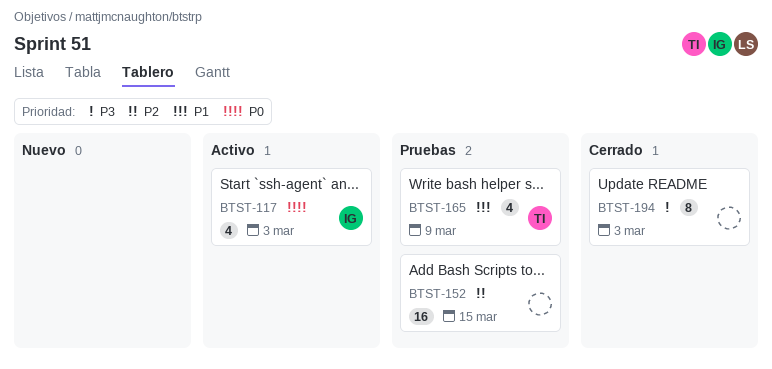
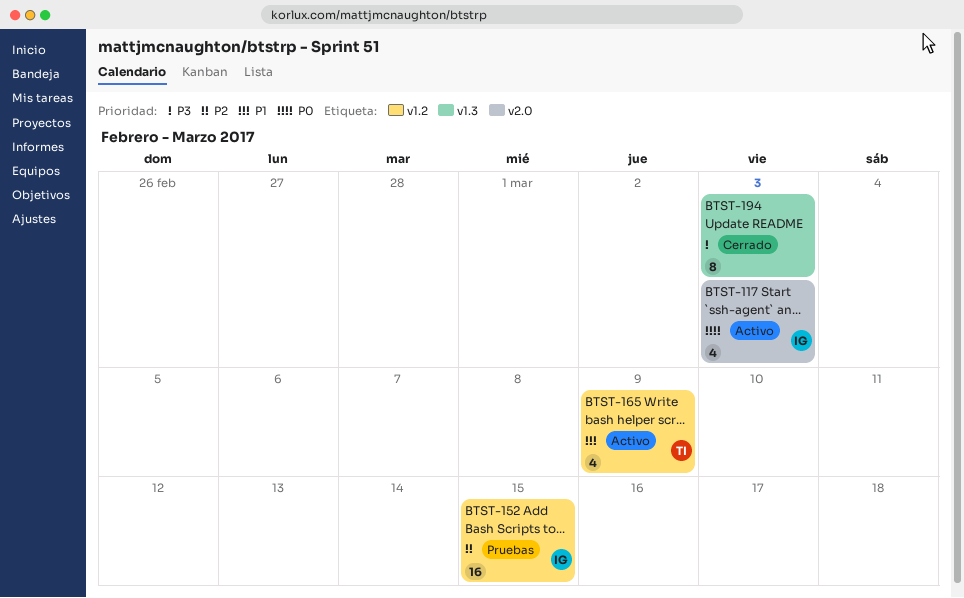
BTST-152, owner: none -> IG
BTST-165, status: Pruebas -> Activo

